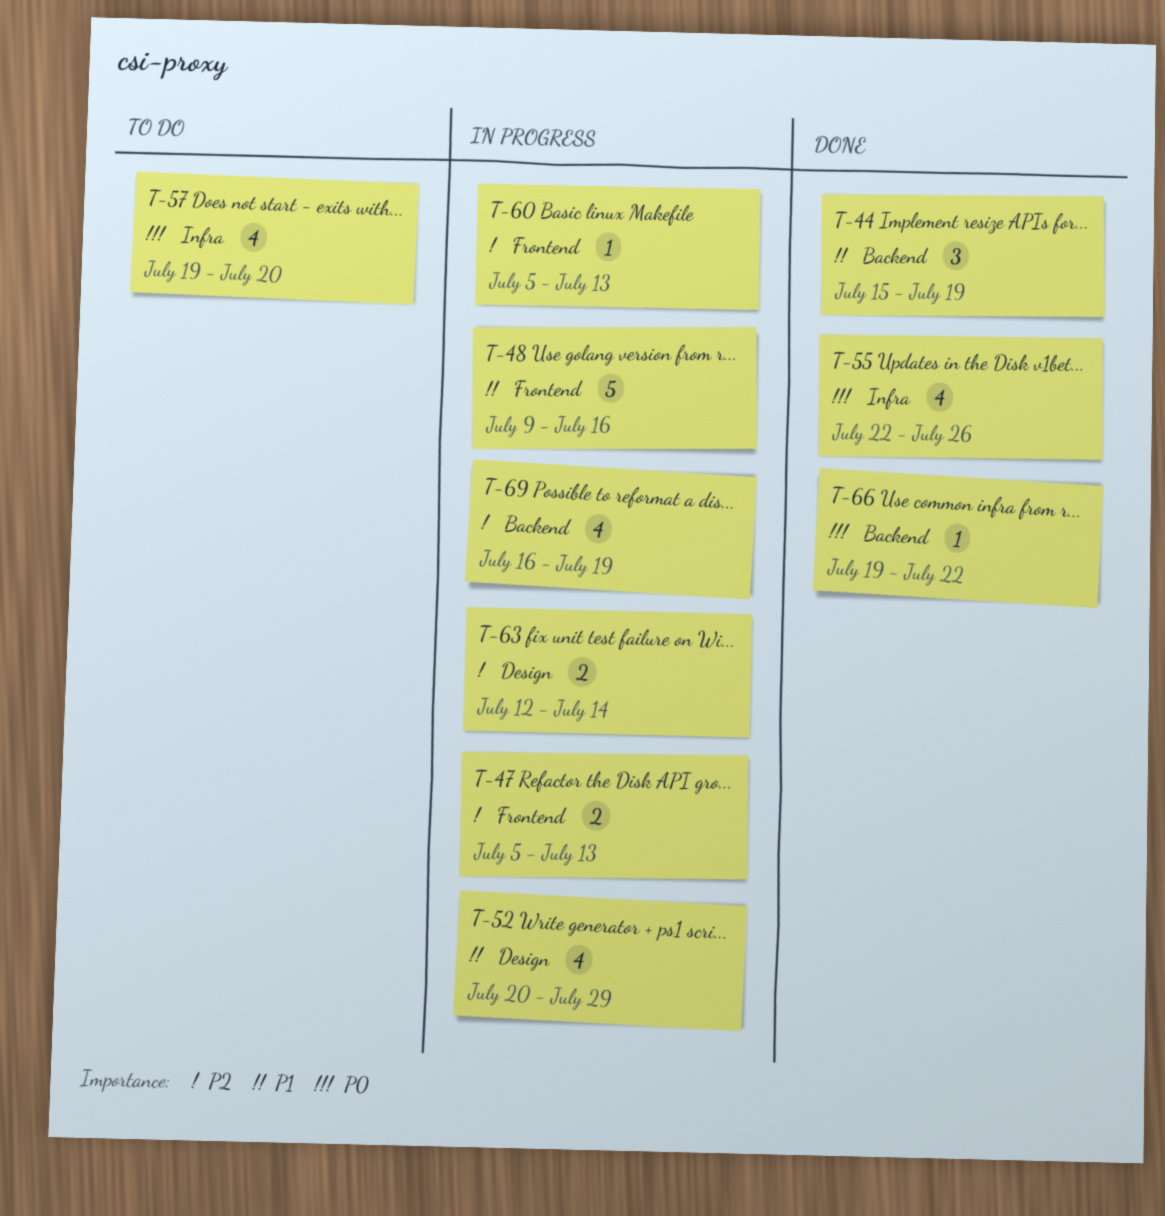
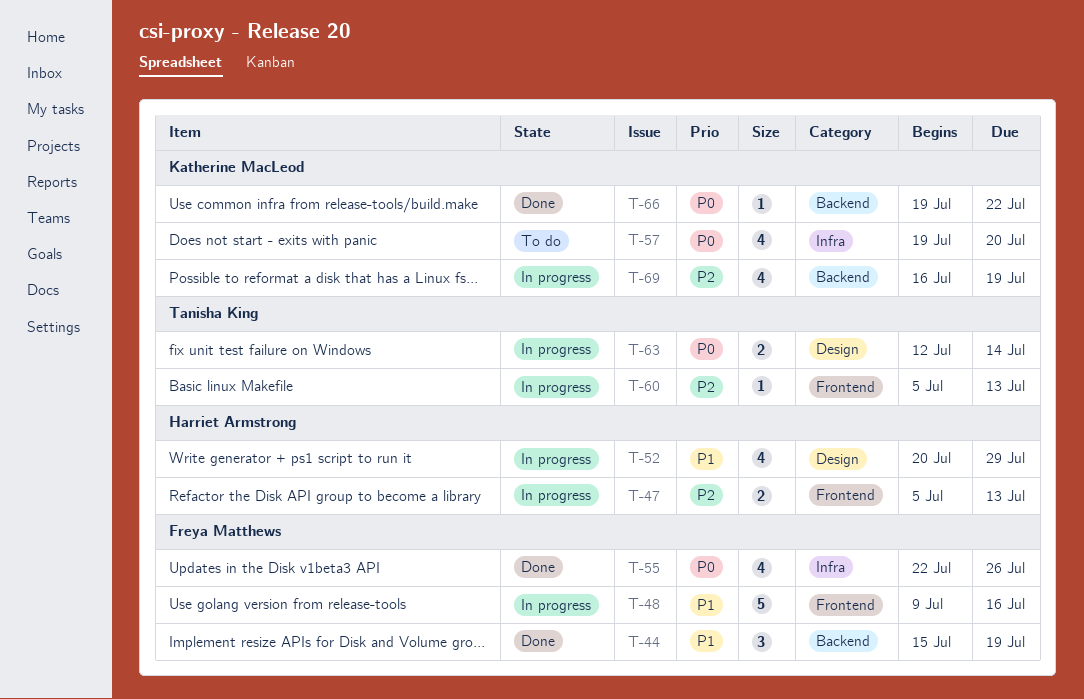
T-63, priority: P2 -> P0

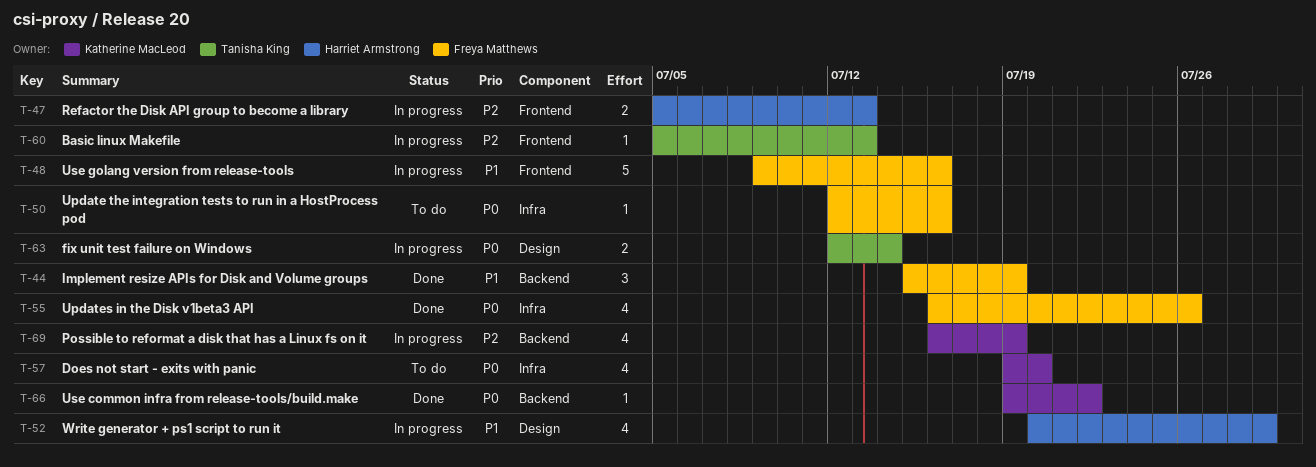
T-50: none -> present
T-55, start: Jul 22 -> Jul 16

